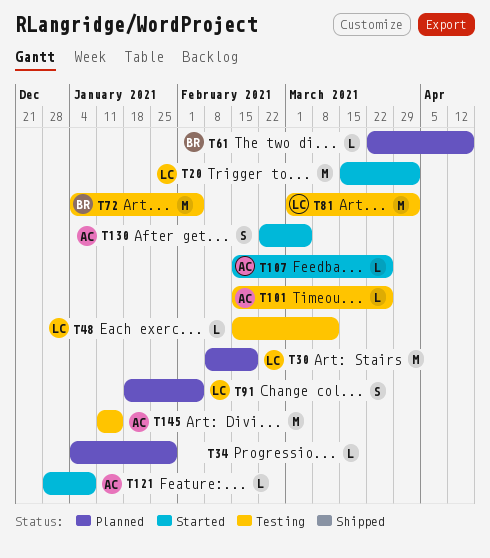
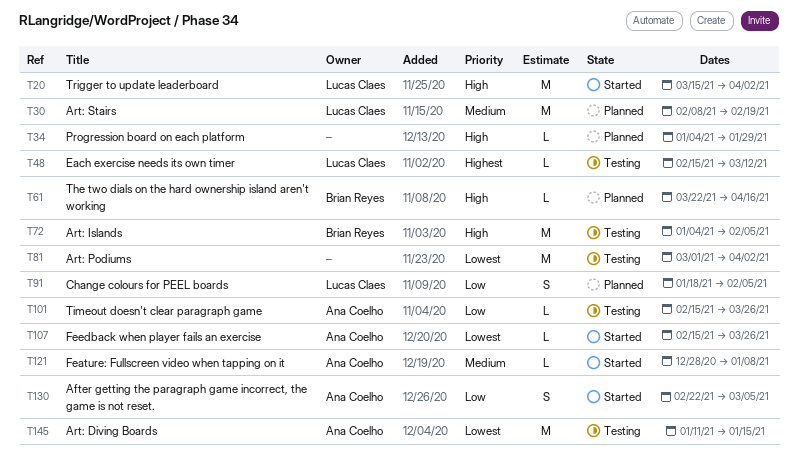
T81, owner: Lucas Claes -> none

